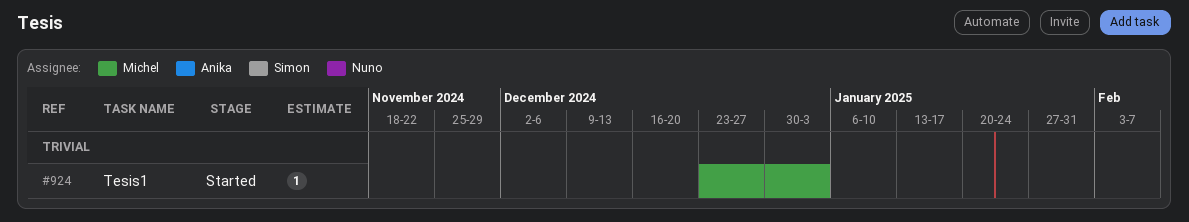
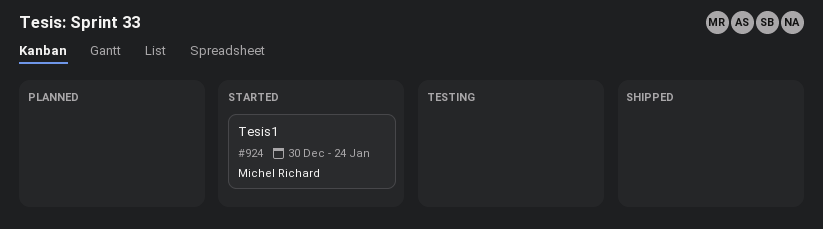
#924, start: Dec 23 -> Dec 30
#924, due: Jan 3 -> Jan 24

